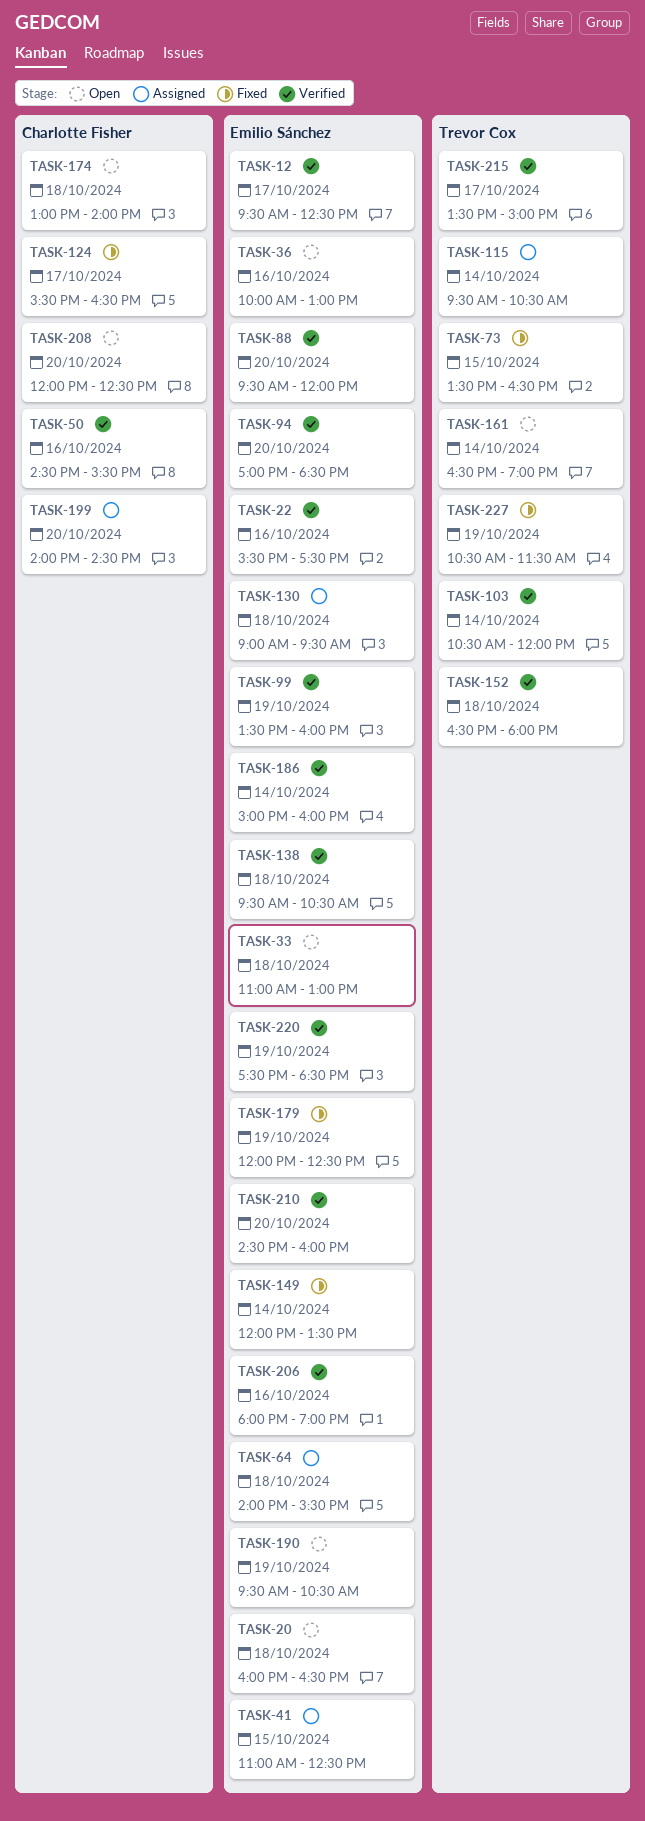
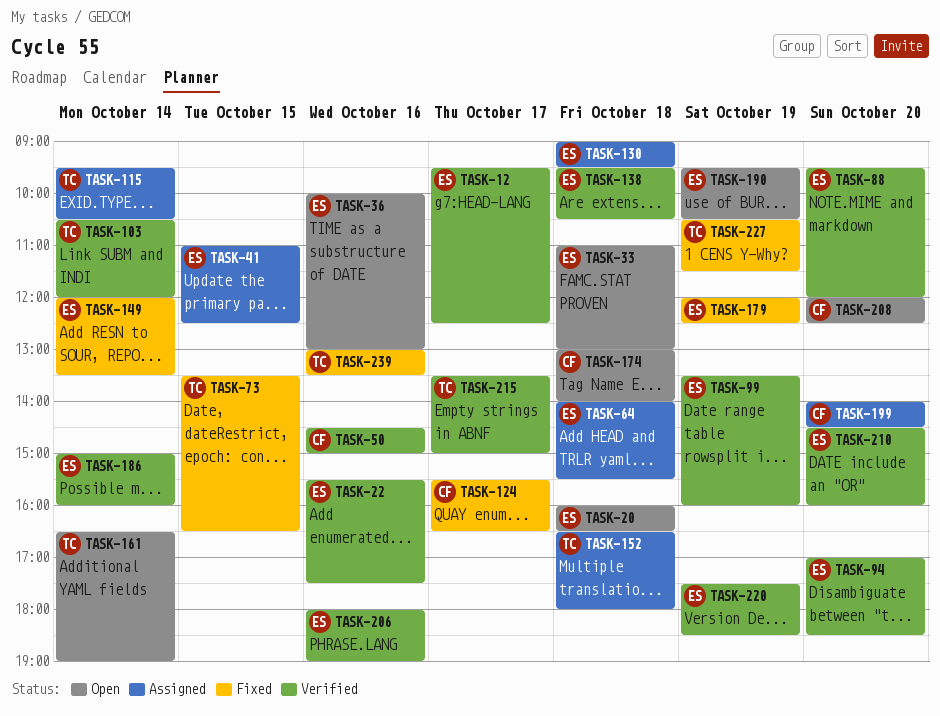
TASK-50, ends: 15:30 -> 15:00
TASK-152, status: Verified -> Assigned
TASK-239: none -> present

